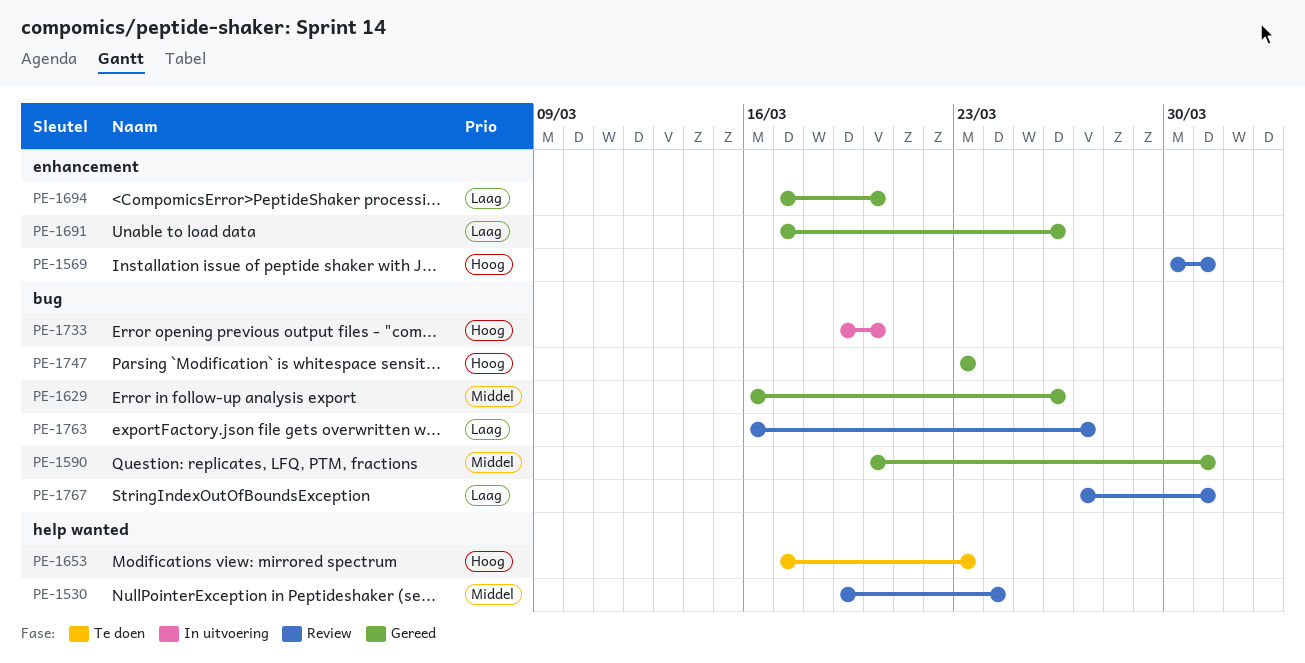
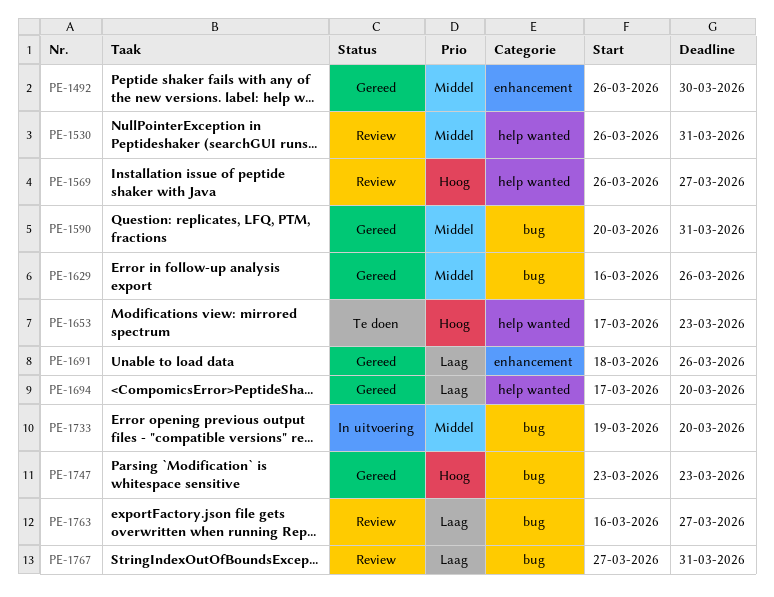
PE-1492: none -> present
PE-1530, start: Mar 19 -> Mar 26
PE-1530, due: Mar 24 -> Mar 31
PE-1569, label: enhancement -> help wanted
PE-1569, start: Mar 30 -> Mar 26
PE-1569, due: Mar 31 -> Mar 27
PE-1691, start: Mar 17 -> Mar 18
PE-1694, label: enhancement -> help wanted
PE-1733, priority: Hoog -> Middel

